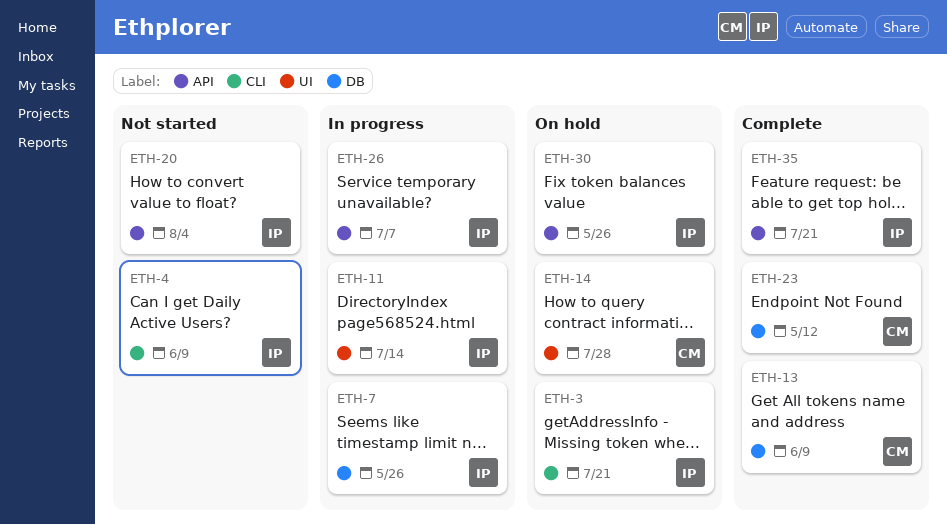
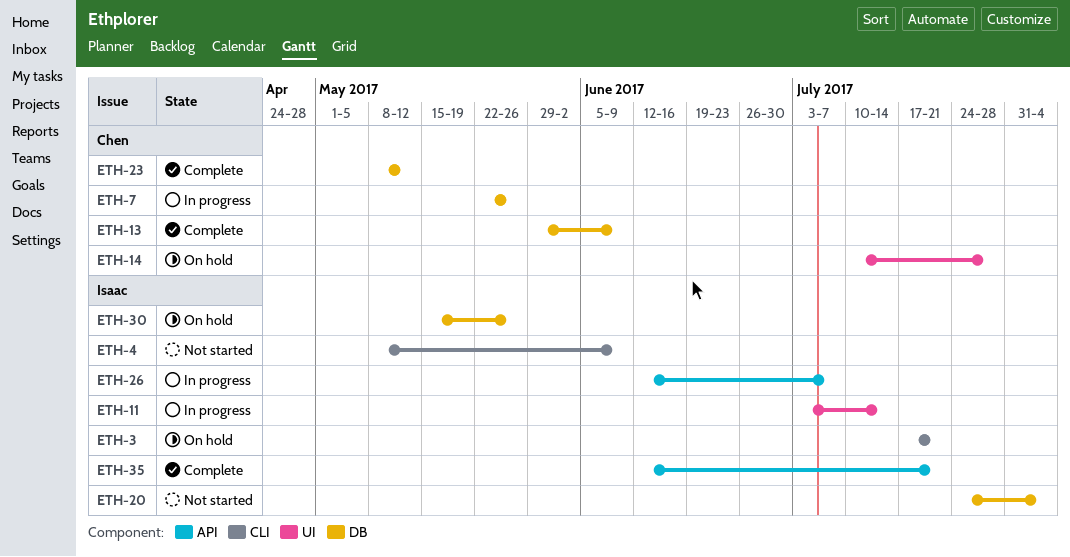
ETH-7, owner: Isaac -> Chen
ETH-20, label: API -> DB
ETH-30, label: API -> DB

